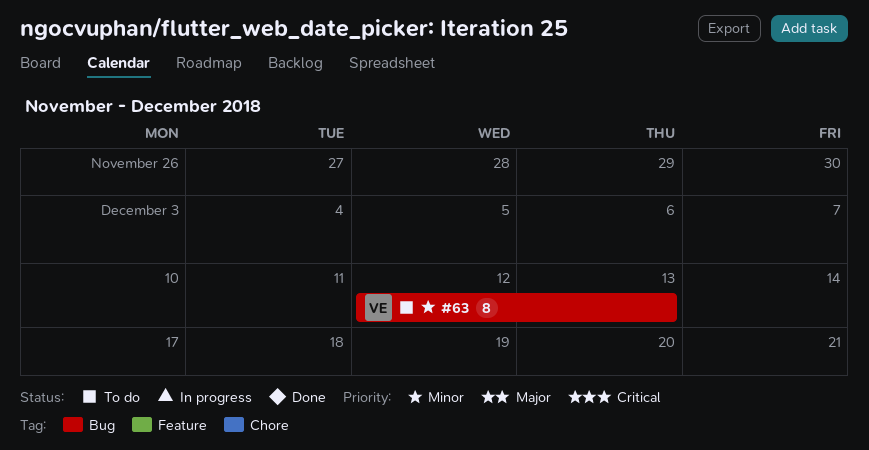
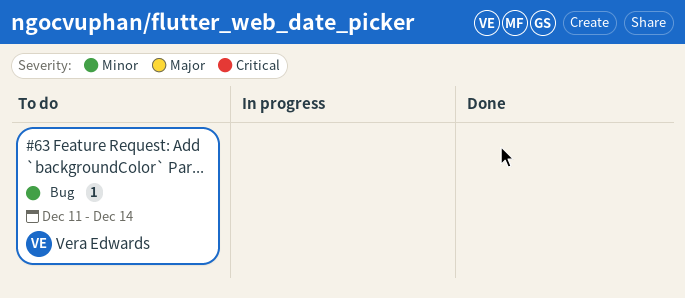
#63, estimate: 8 -> 1
#63, start: Dec 12 -> Dec 11
#63, due: Dec 13 -> Dec 14

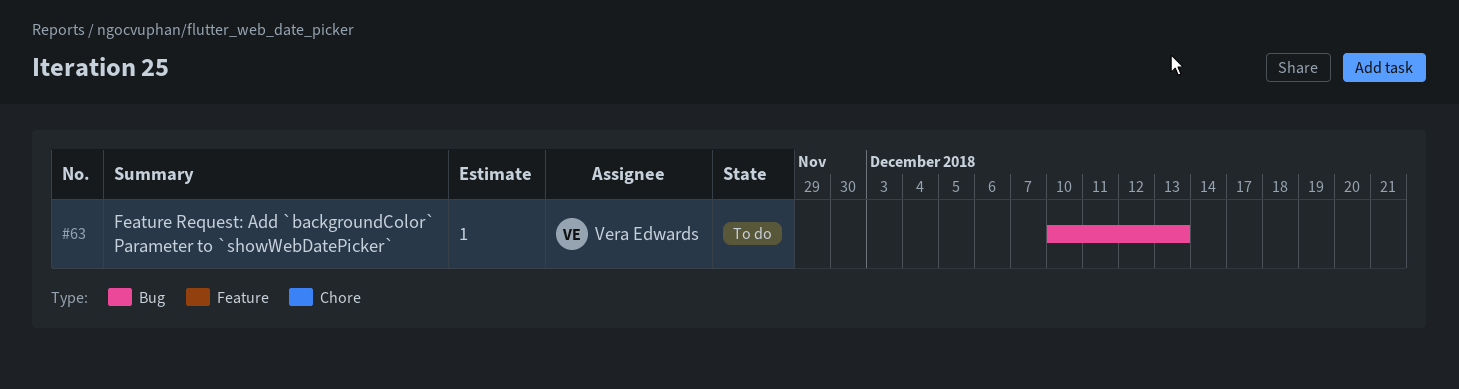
#63, start: Dec 11 -> Dec 10
#63, due: Dec 14 -> Dec 13

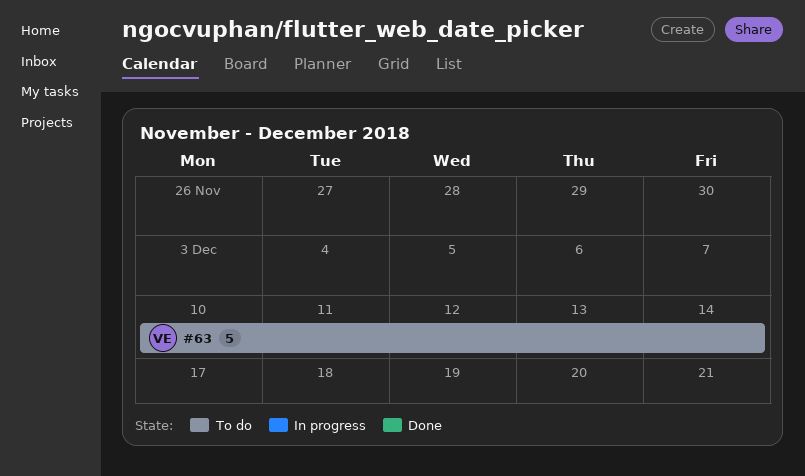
#63, estimate: 1 -> 5
#63, due: Dec 13 -> Dec 14

